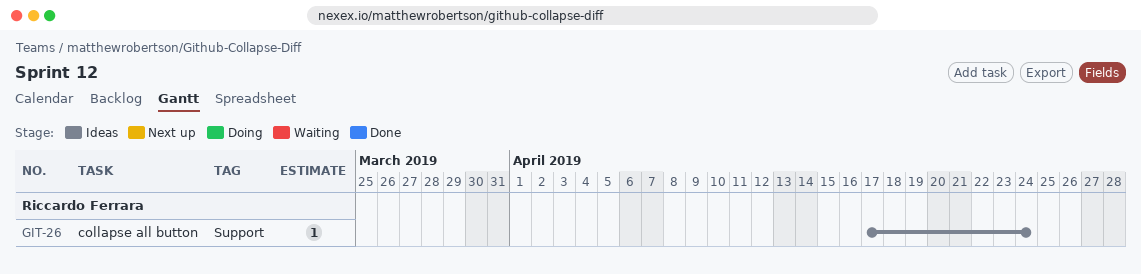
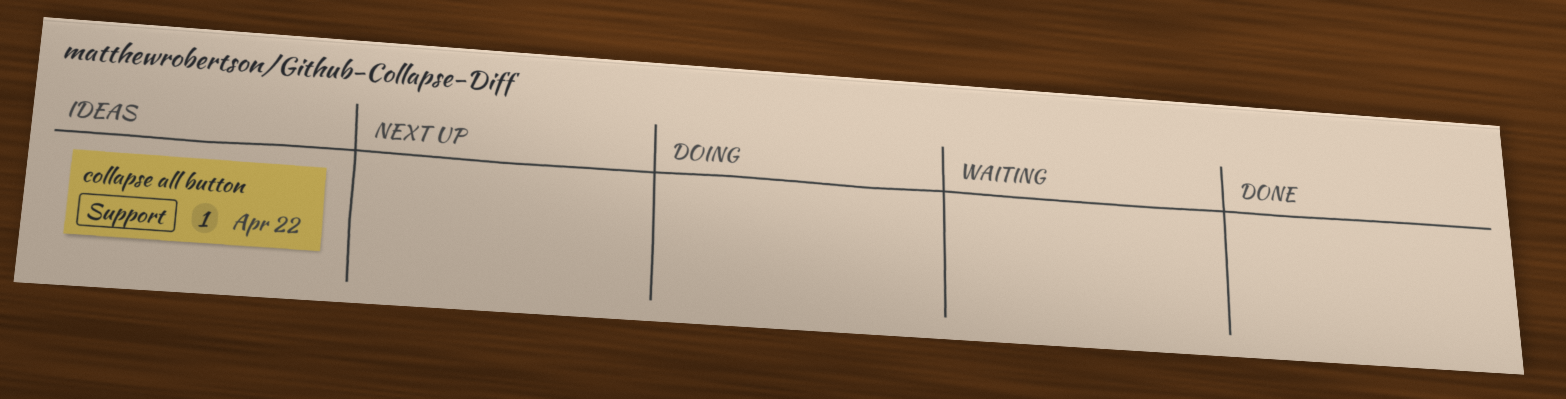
collapse all button, due: Apr 24 -> Apr 22

